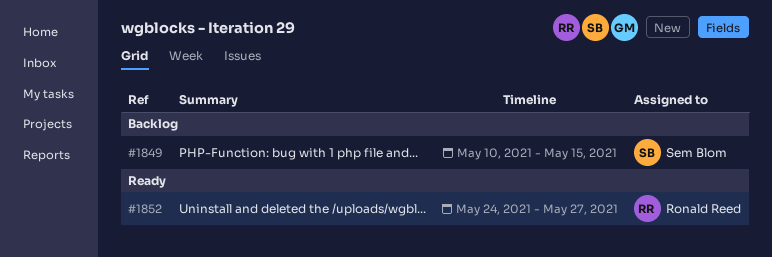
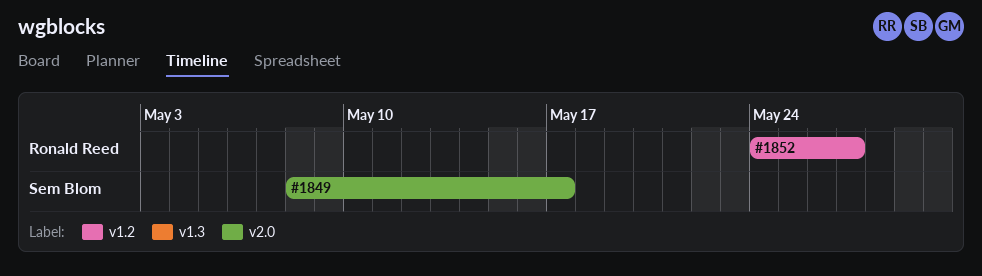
#1849, start: May 10 -> May 8
#1849, due: May 15 -> May 17

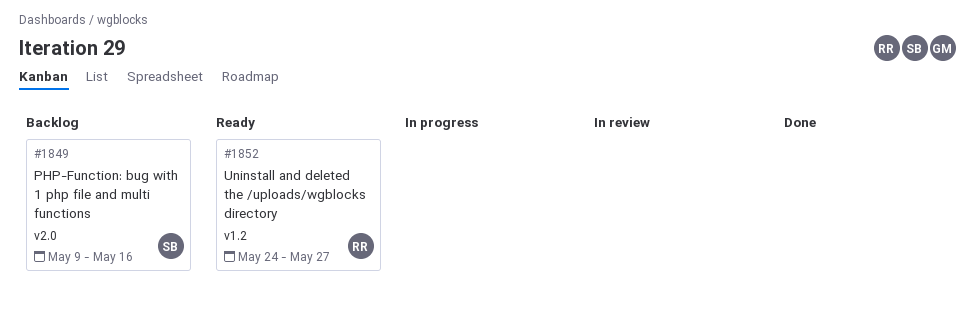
#1849, start: May 8 -> May 9
#1849, due: May 17 -> May 16

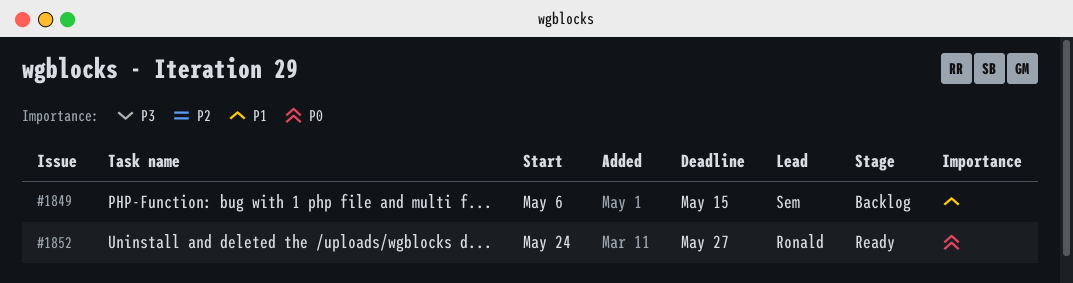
#1849, start: May 9 -> May 6
#1849, due: May 16 -> May 15

